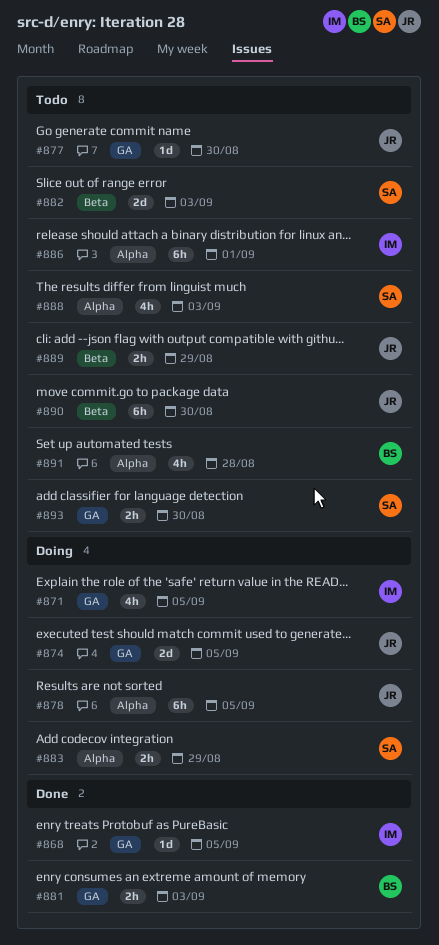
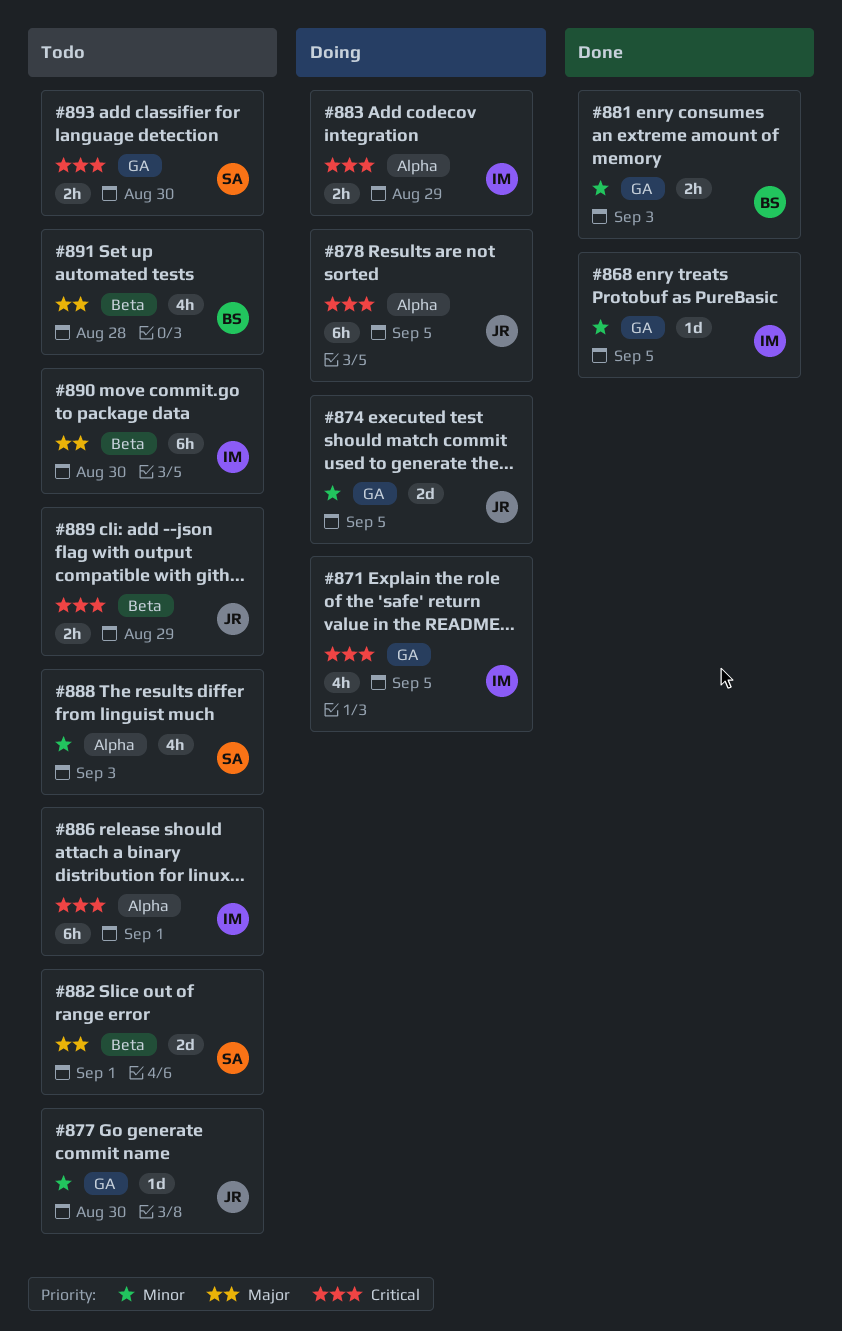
#882, due: Sep 3 -> Sep 1
#883, owner: SA -> IM
#890, owner: JR -> IM
#891, label: Alpha -> Beta

